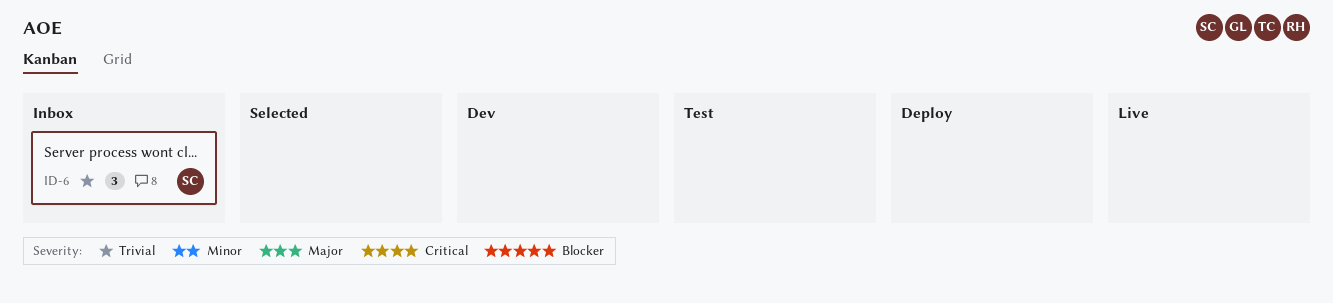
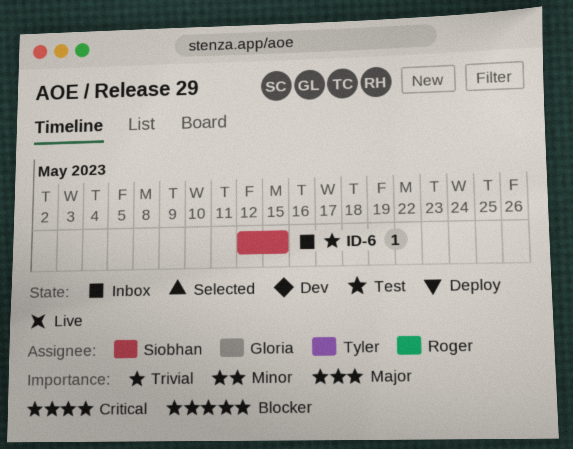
ID-6, estimate: 3 -> 1

